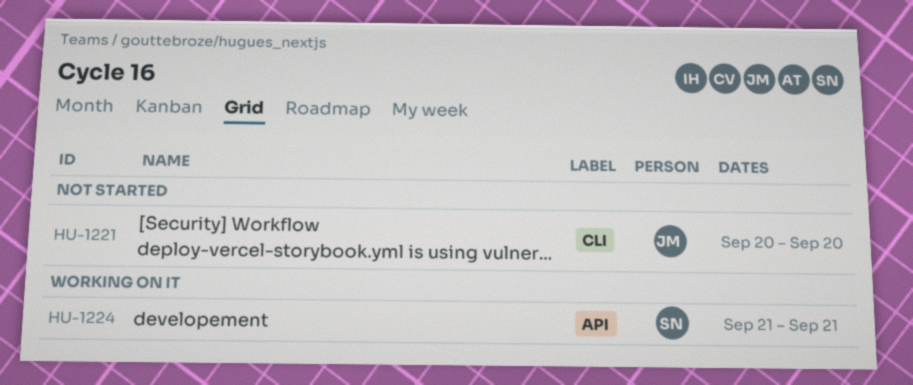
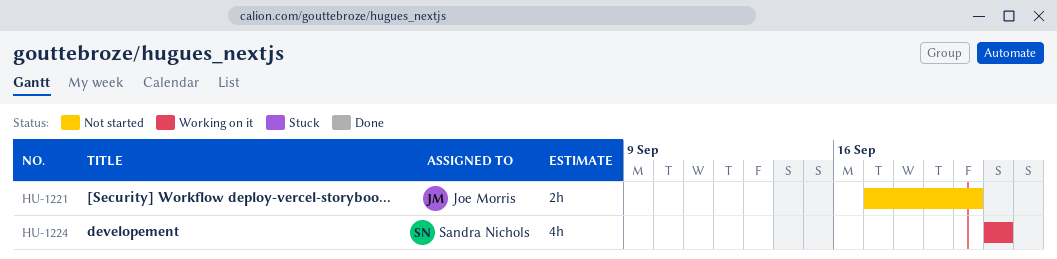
HU-1221, start: Sep 20 -> Sep 17

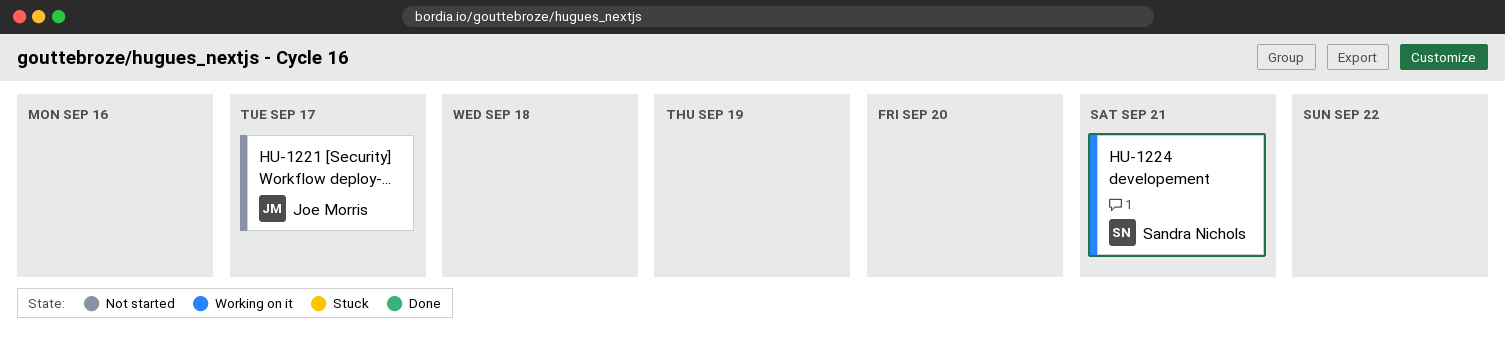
HU-1221, due: Sep 20 -> Sep 17

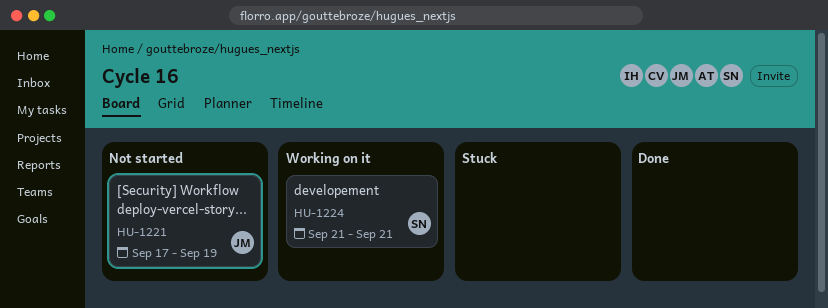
HU-1221, due: Sep 17 -> Sep 19

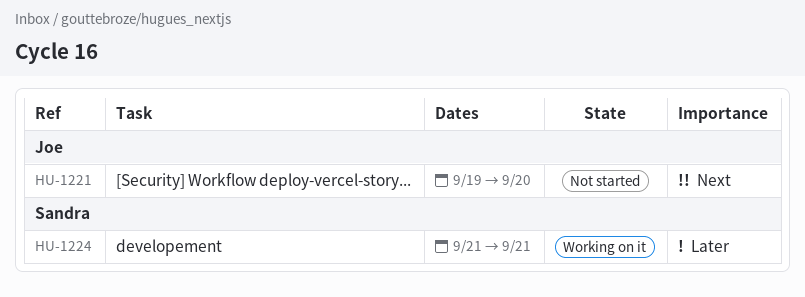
HU-1221, start: Sep 17 -> Sep 19
HU-1221, due: Sep 19 -> Sep 20

